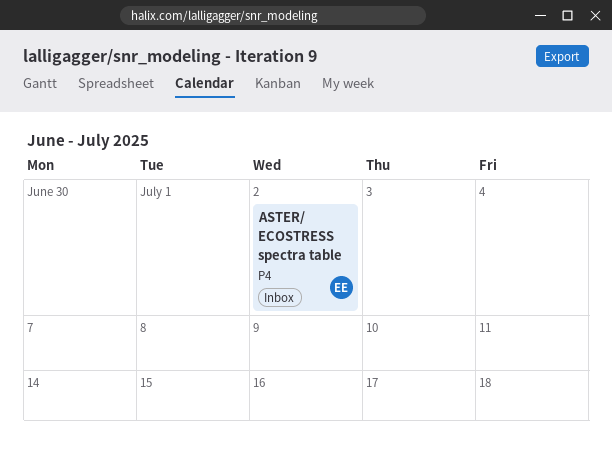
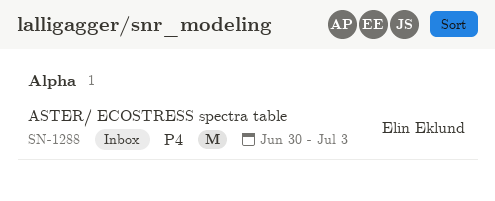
ASTER/ ECOSTRESS spectra table, due: Jul 2 -> Jul 3

